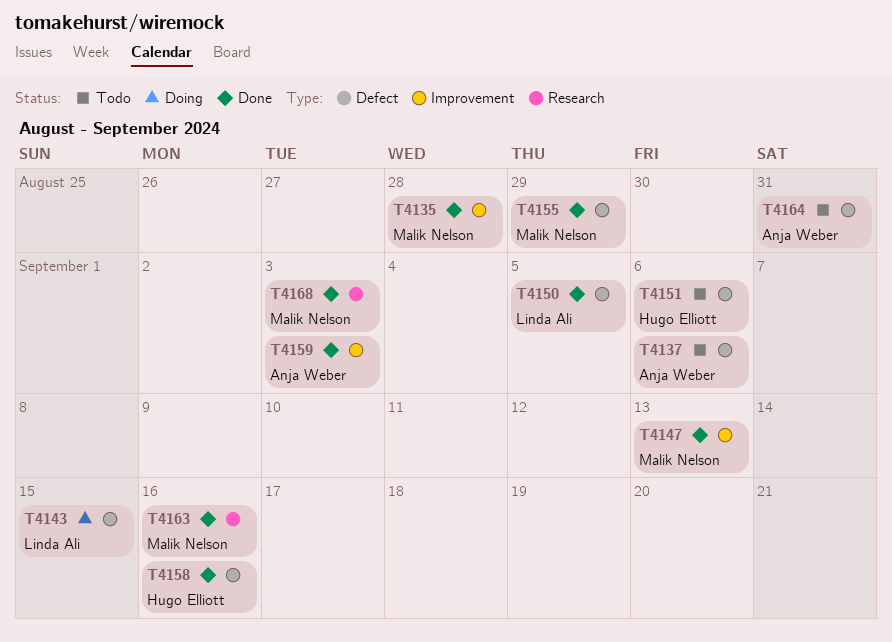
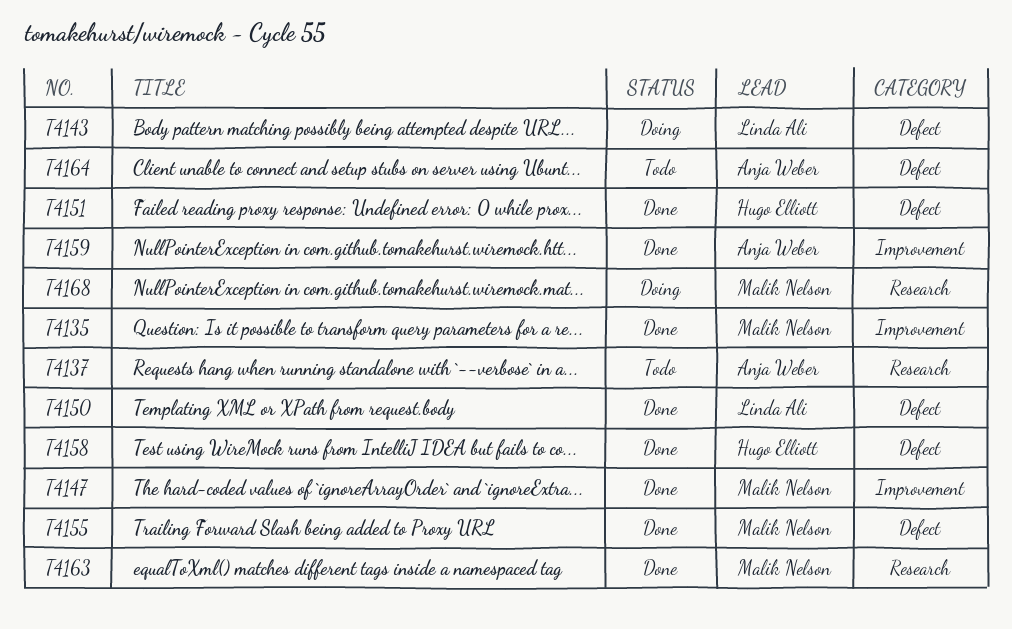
T4137, label: Defect -> Research
T4151, status: Todo -> Done
T4168, status: Done -> Doing

